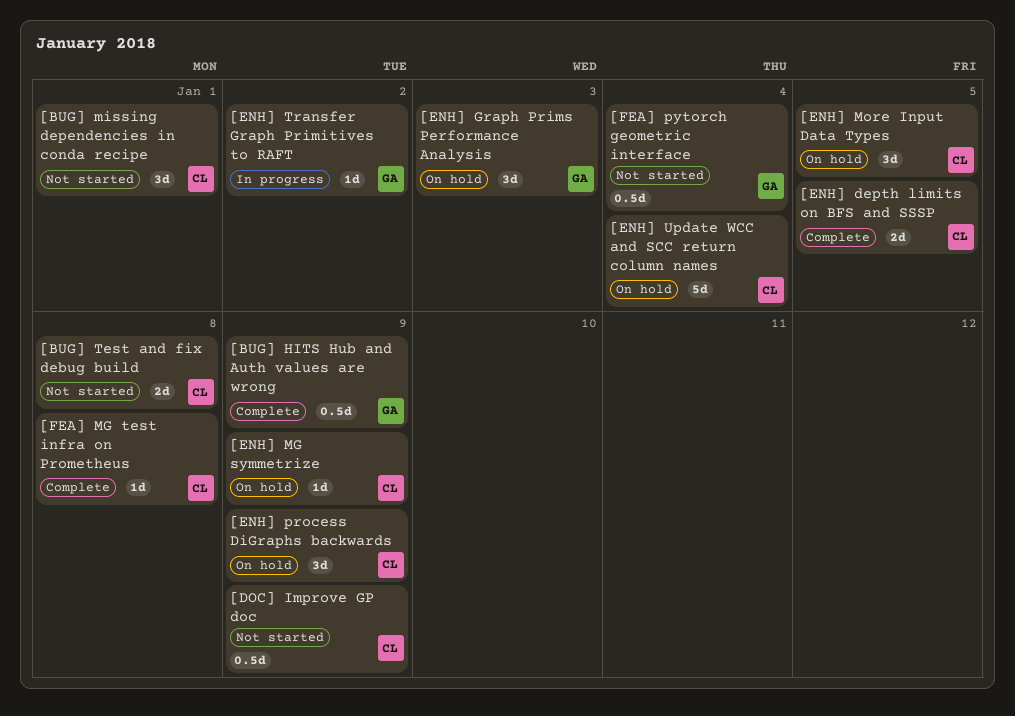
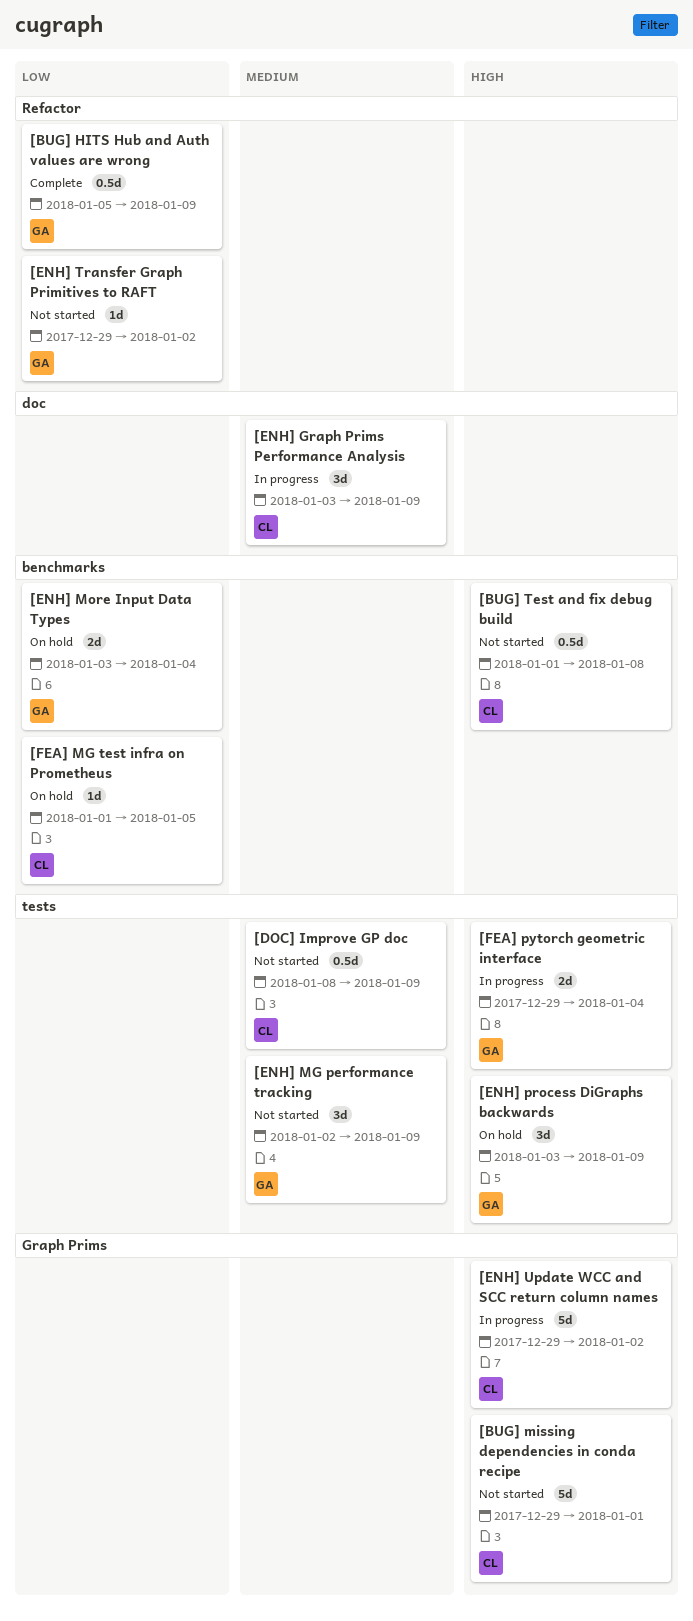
[BUG] missing dependencies in conda recipe, estimate: 3d -> 5d
[BUG] Test and fix debug build, estimate: 2d -> 0.5d
[ENH] depth limits on BFS and SSSP: present -> none
[ENH] Graph Prims Performance Analysis, status: On hold -> In progress
[ENH] Graph Prims Performance Analysis, owner: GA -> CL
[ENH] Graph Prims Performance Analysis, due: Jan 3 -> Jan 9
[ENH] MG performance tracking: none -> present
[ENH] MG symmetrize: present -> none
[ENH] More Input Data Types, owner: CL -> GA
[ENH] More Input Data Types, estimate: 3d -> 2d
[ENH] More Input Data Types, due: Jan 5 -> Jan 4
[ENH] process DiGraphs backwards, owner: CL -> GA
[ENH] Transfer Graph Primitives to RAFT, status: In progress -> Not started
[ENH] Update WCC and SCC return column names, status: On hold -> In progress
[ENH] Update WCC and SCC return column names, due: Jan 4 -> Jan 2
[FEA] MG test infra on Prometheus, status: Complete -> On hold
[FEA] MG test infra on Prometheus, due: Jan 8 -> Jan 5
[FEA] pytorch geometric interface, status: Not started -> In progress
[FEA] pytorch geometric interface, estimate: 0.5d -> 2d

